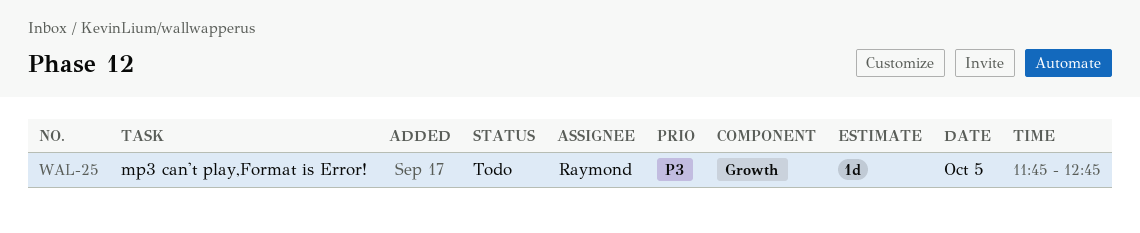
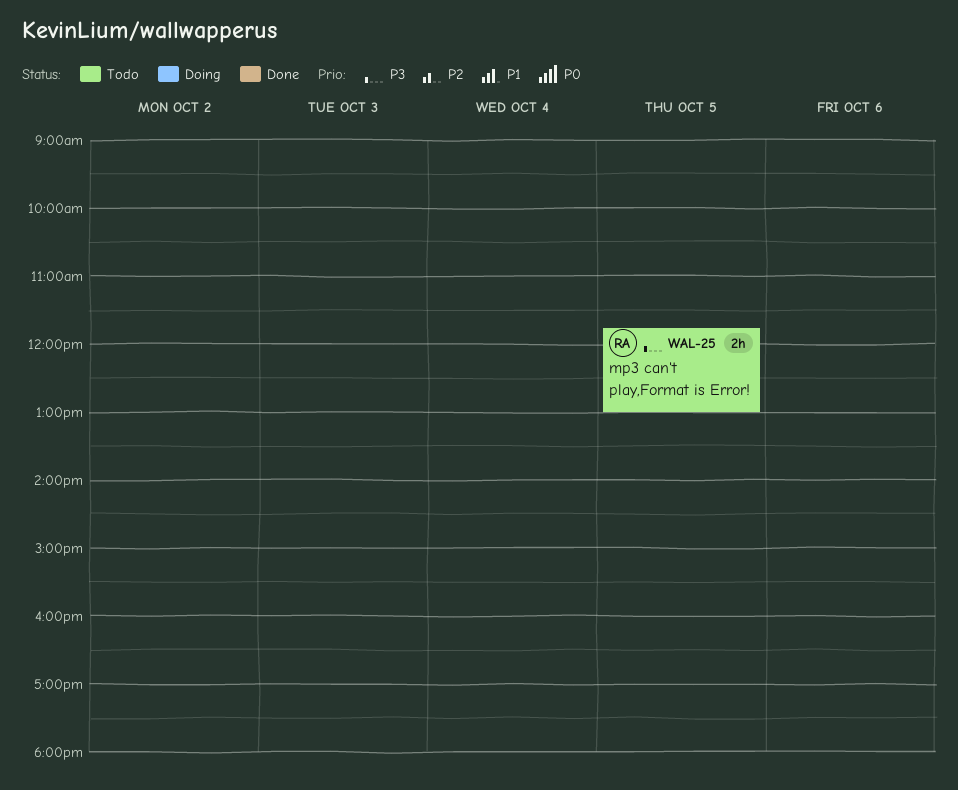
WAL-25, estimate: 1d -> 2h
WAL-25, ends: 12:45 -> 13:00

